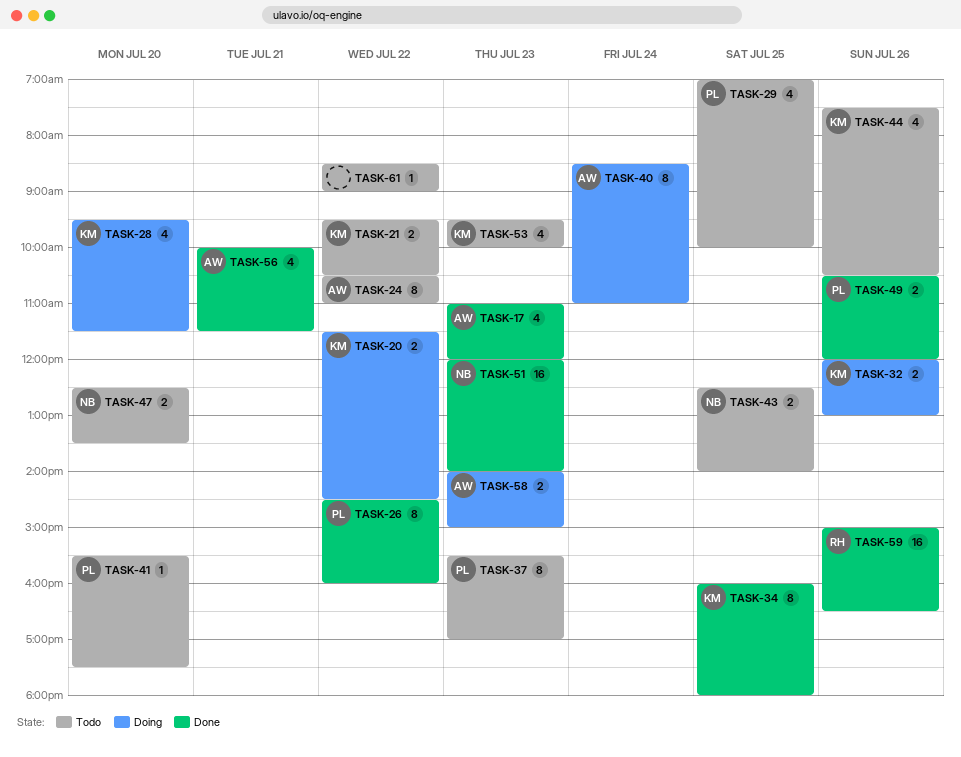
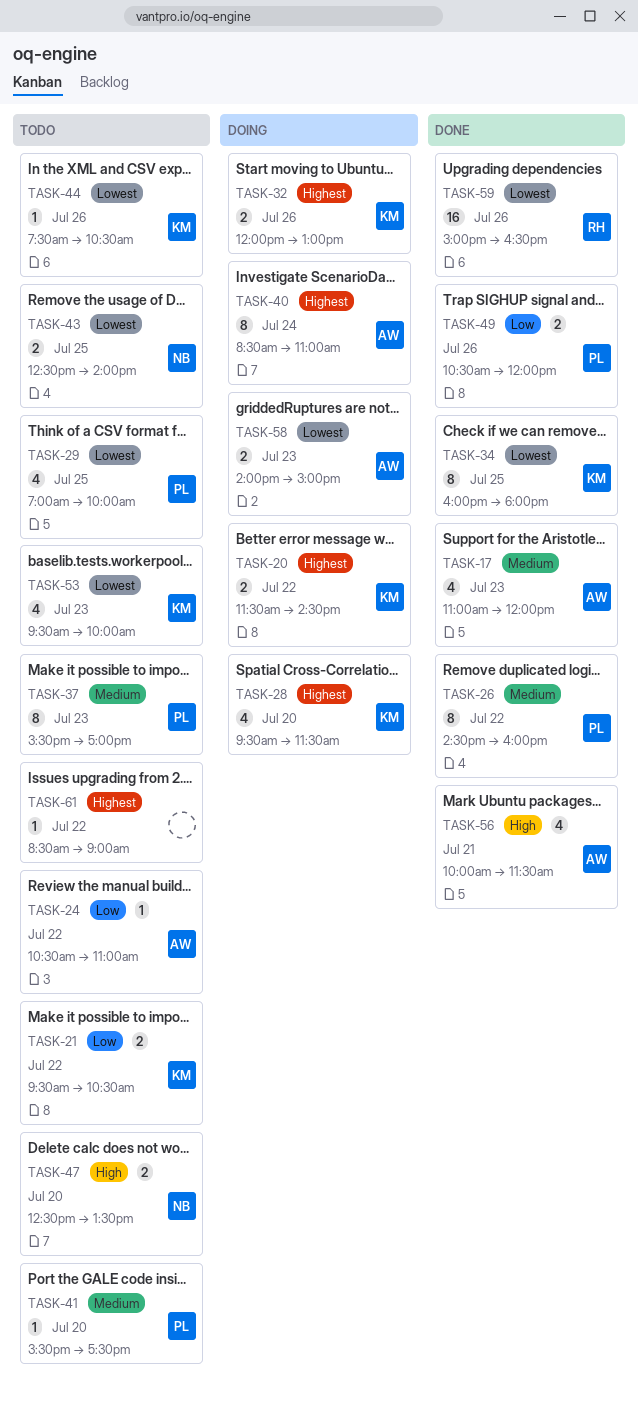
TASK-24, estimate: 8 -> 1
TASK-44, estimate: 4 -> 1
TASK-51: present -> none

